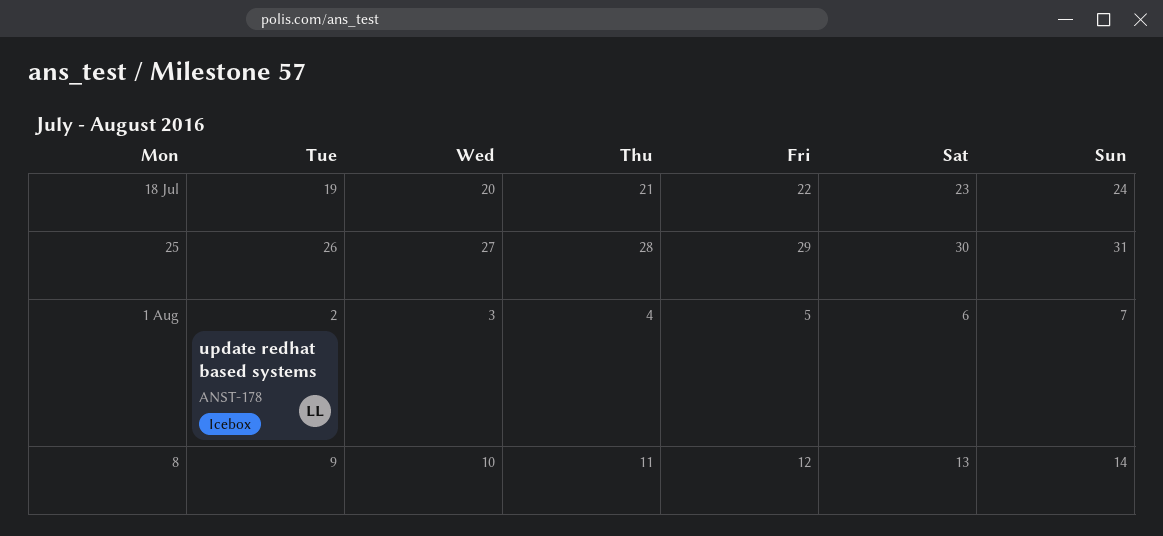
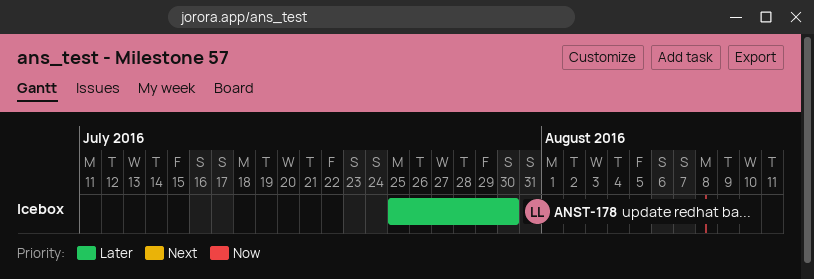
ANST-178, due: Aug 2 -> Jul 30

